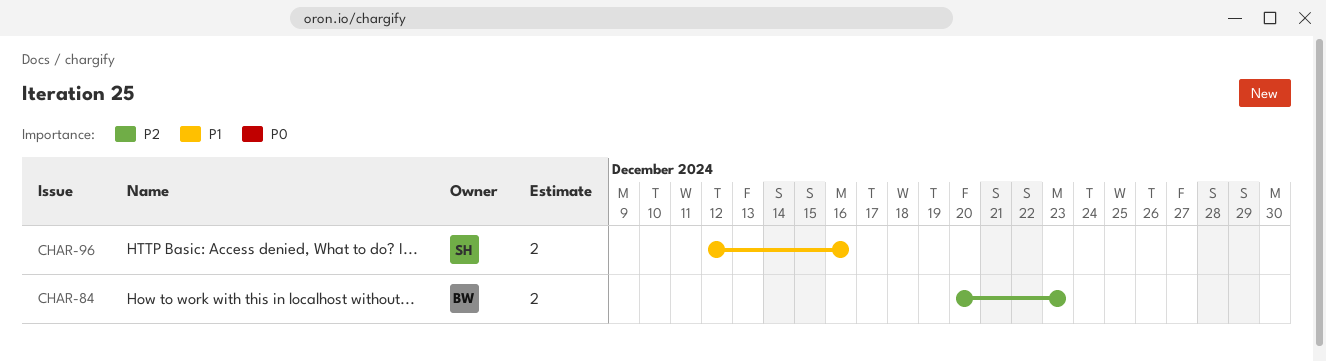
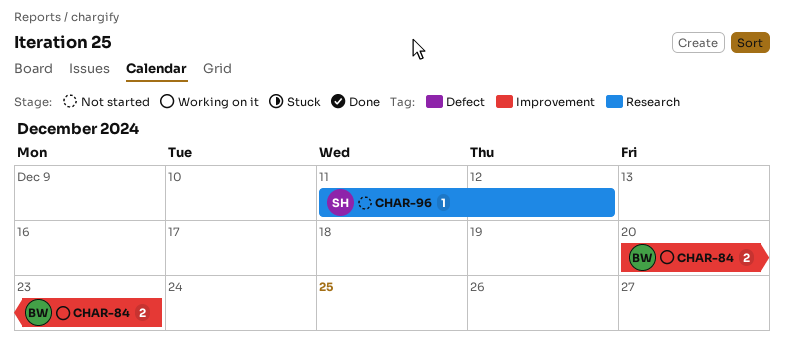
CHAR-96, estimate: 2 -> 1
CHAR-96, start: Dec 12 -> Dec 11
CHAR-96, due: Dec 16 -> Dec 12

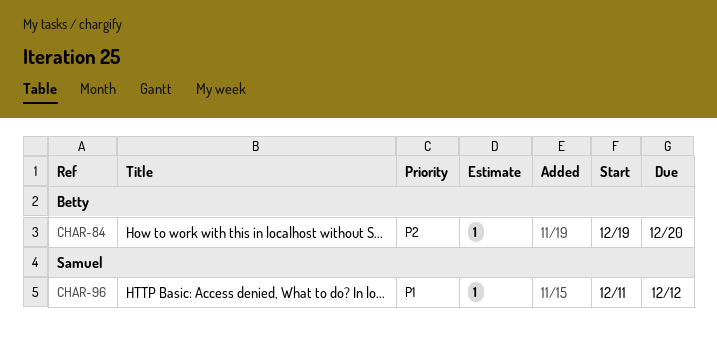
CHAR-84, estimate: 2 -> 1
CHAR-84, start: Dec 20 -> Dec 19
CHAR-84, due: Dec 23 -> Dec 20

